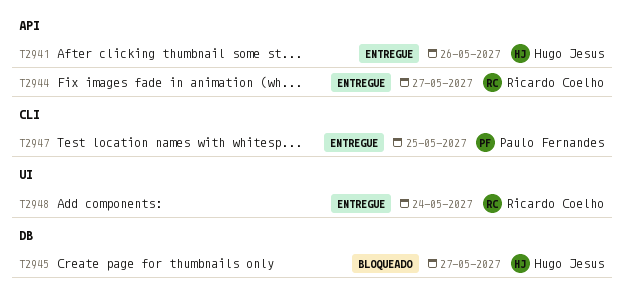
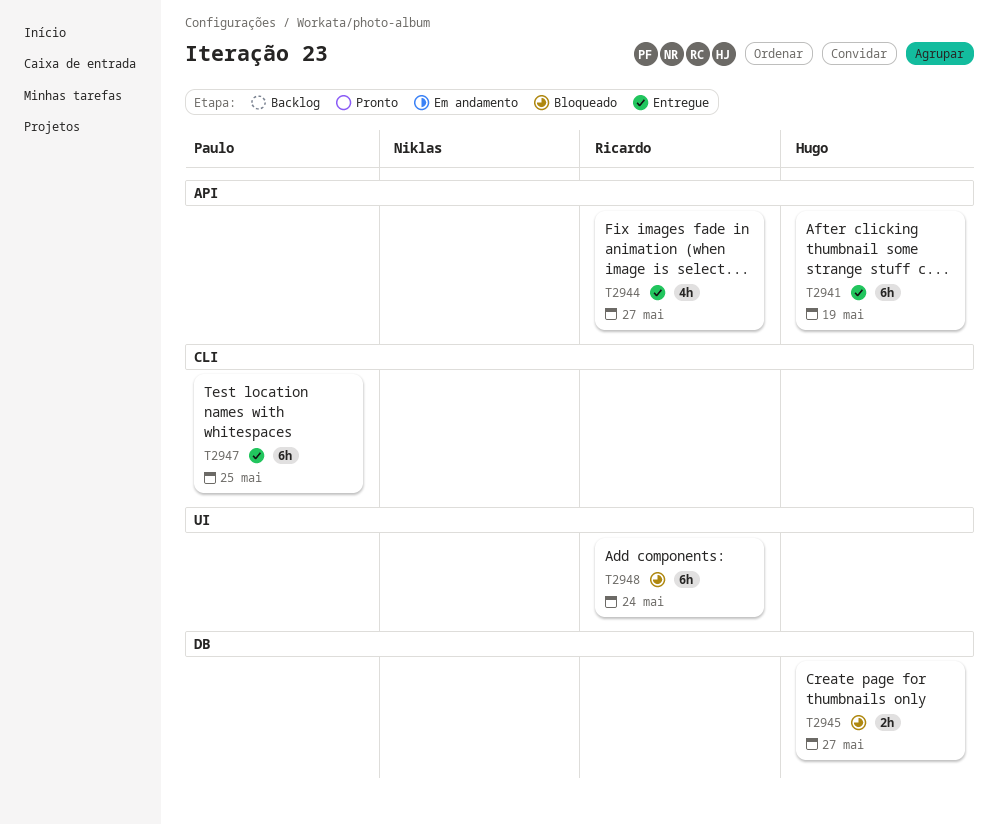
T2941, due: May 26 -> May 19
T2948, status: Entregue -> Bloqueado

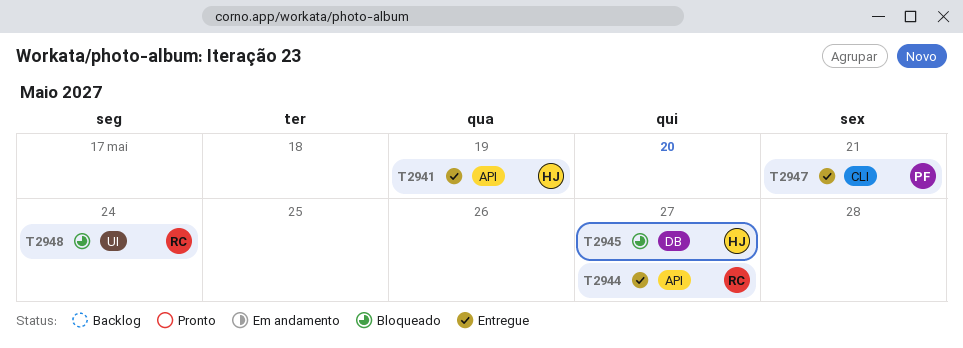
T2947, due: May 25 -> May 21

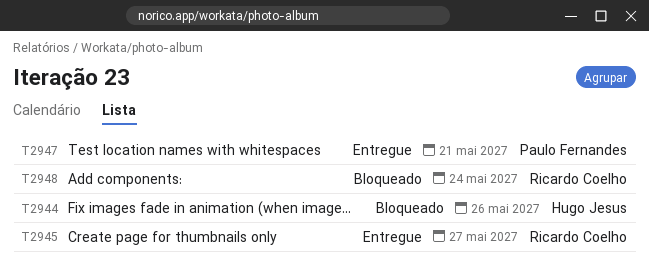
T2941: present -> none
T2944, status: Entregue -> Bloqueado
T2944, owner: Ricardo Coelho -> Hugo Jesus
T2944, due: May 27 -> May 26
T2945, status: Bloqueado -> Entregue
T2945, owner: Hugo Jesus -> Ricardo Coelho

